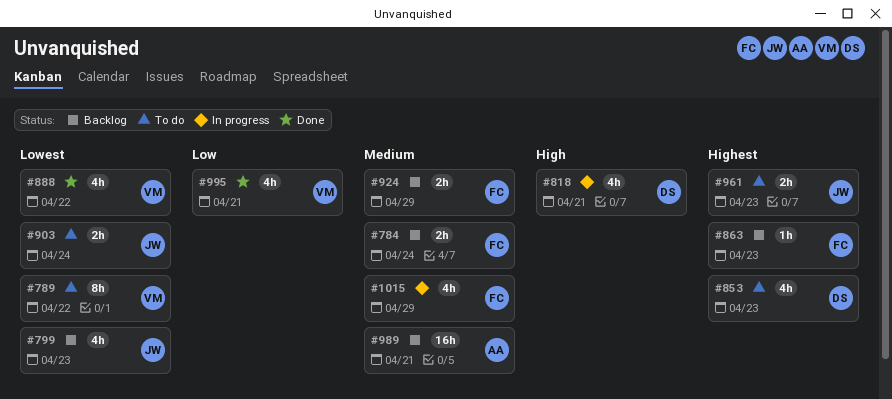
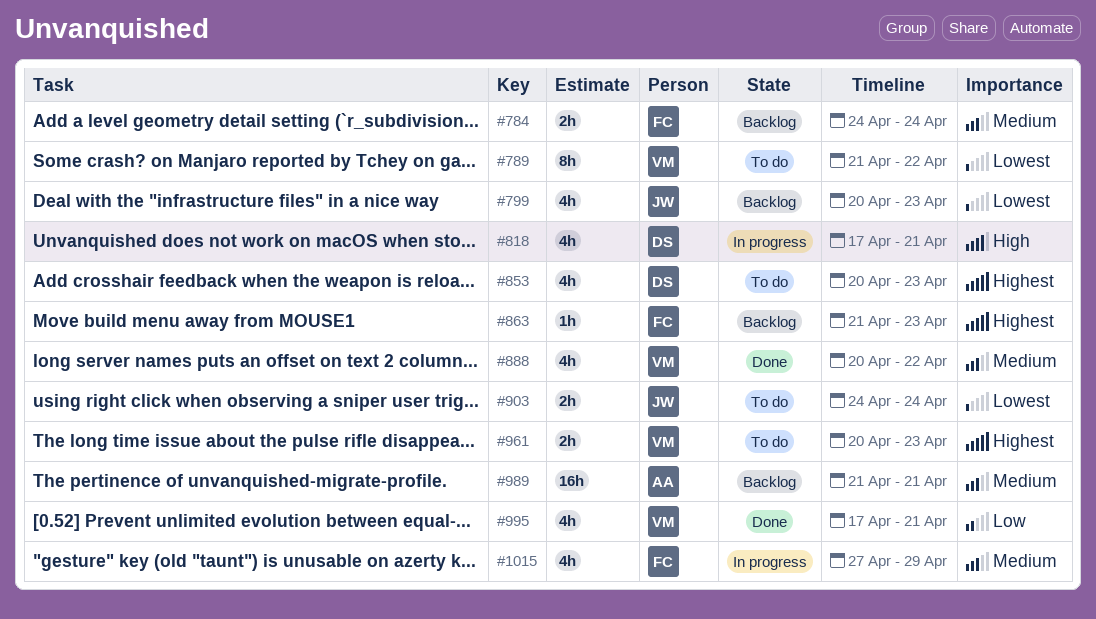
#888, priority: Lowest -> Medium
#924: present -> none
#961, owner: JW -> VM

